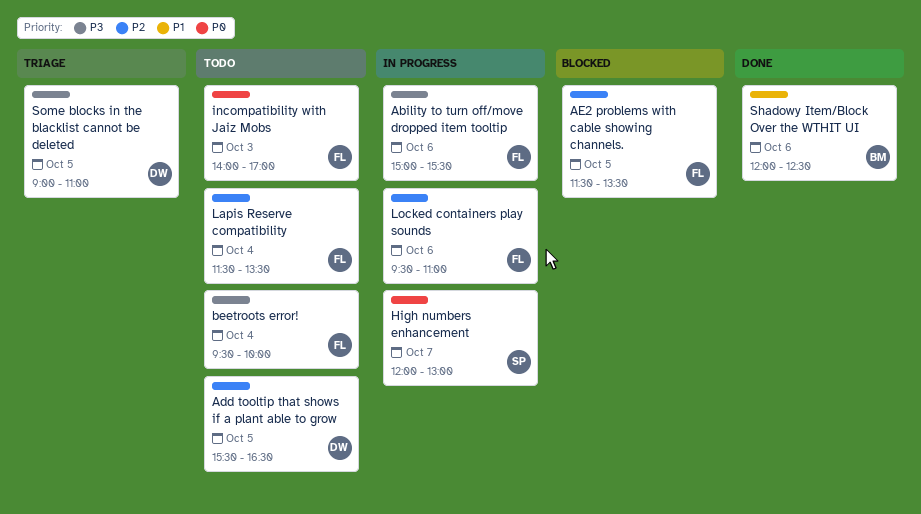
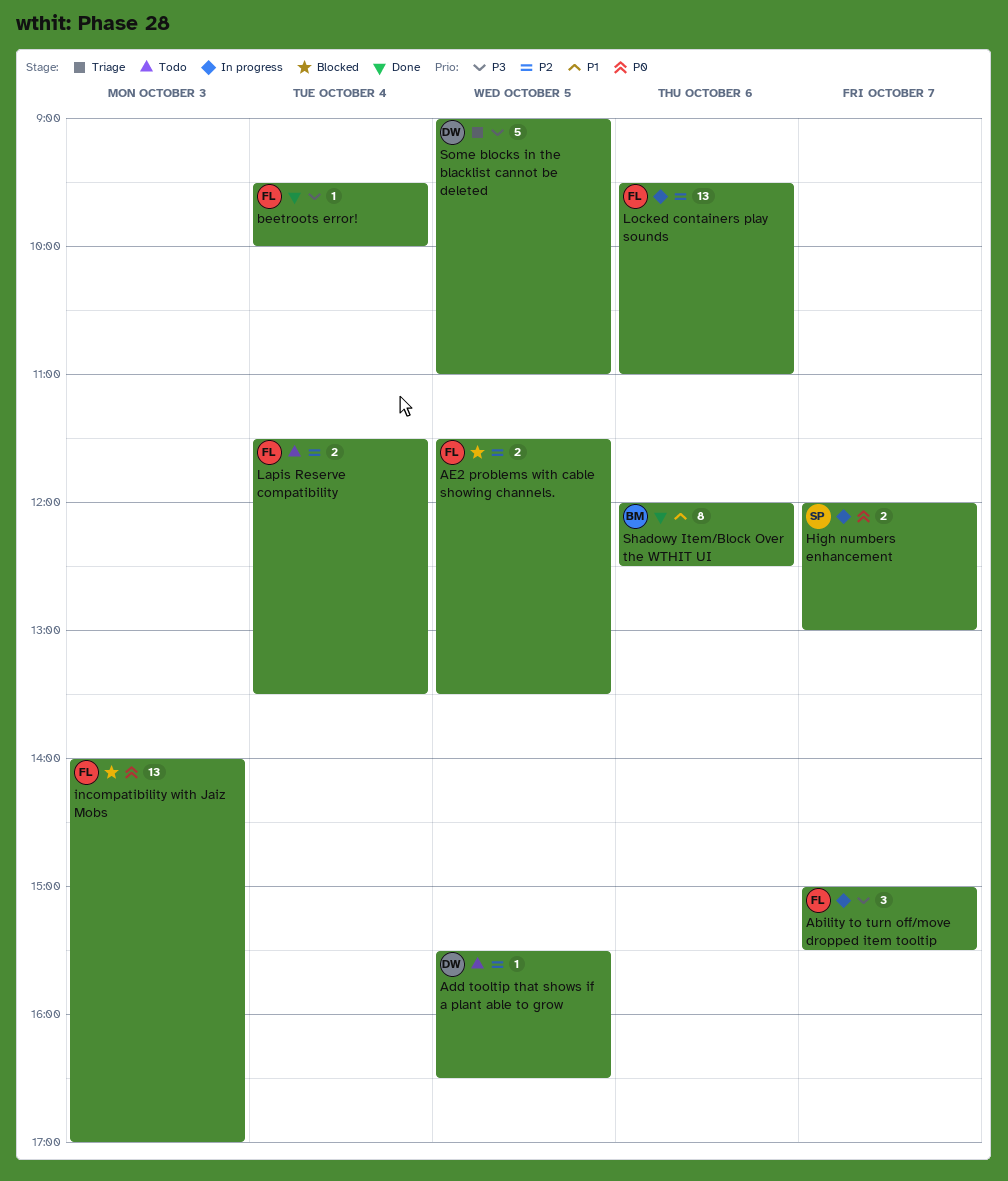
Ability to turn off/move dropped item tooltip, day: Oct 6 -> Oct 7
beetroots error!, status: Todo -> Done
incompatibility with Jaiz Mobs, status: Todo -> Blocked

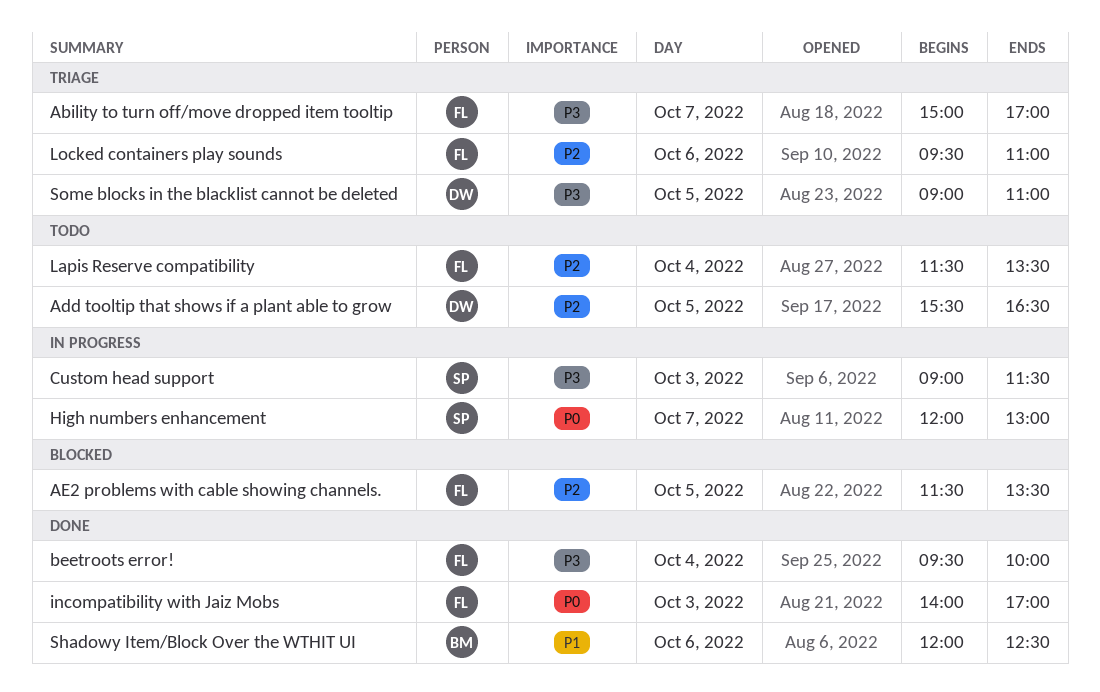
Ability to turn off/move dropped item tooltip, status: In progress -> Triage
Ability to turn off/move dropped item tooltip, ends: 15:30 -> 17:00
Custom head support: none -> present
incompatibility with Jaiz Mobs, status: Blocked -> Done
Locked containers play sounds, status: In progress -> Triage

